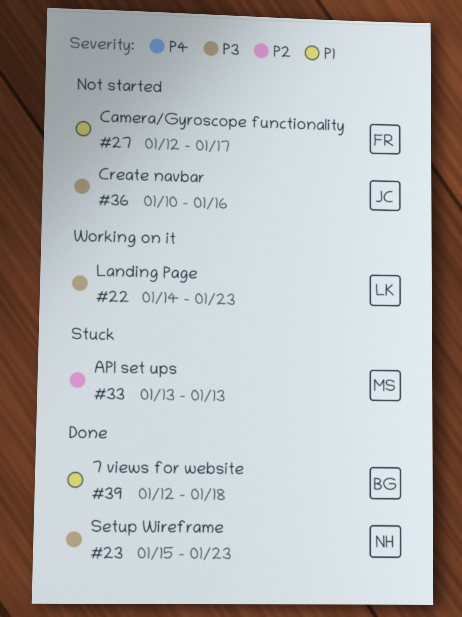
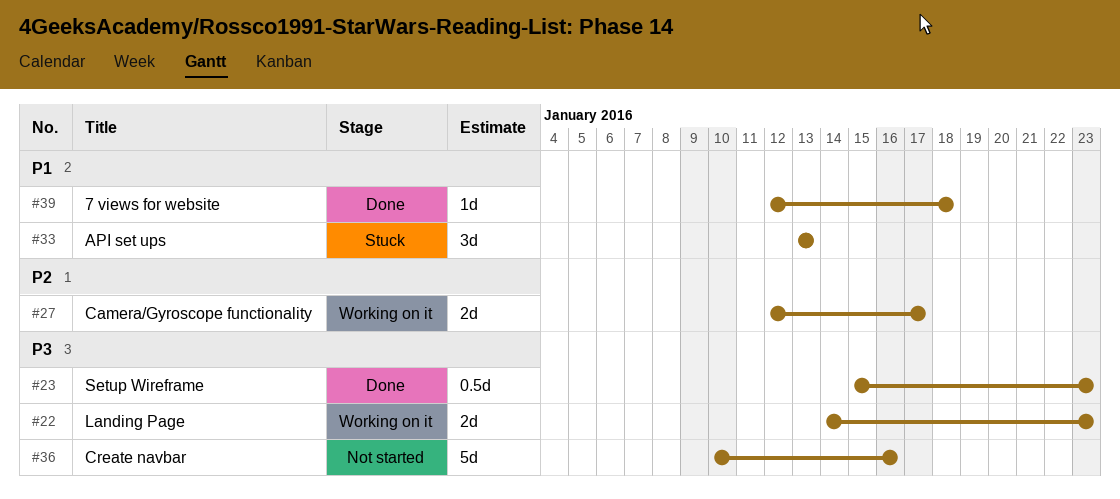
#27, status: Not started -> Working on it
#27, priority: P1 -> P2
#33, priority: P2 -> P1

